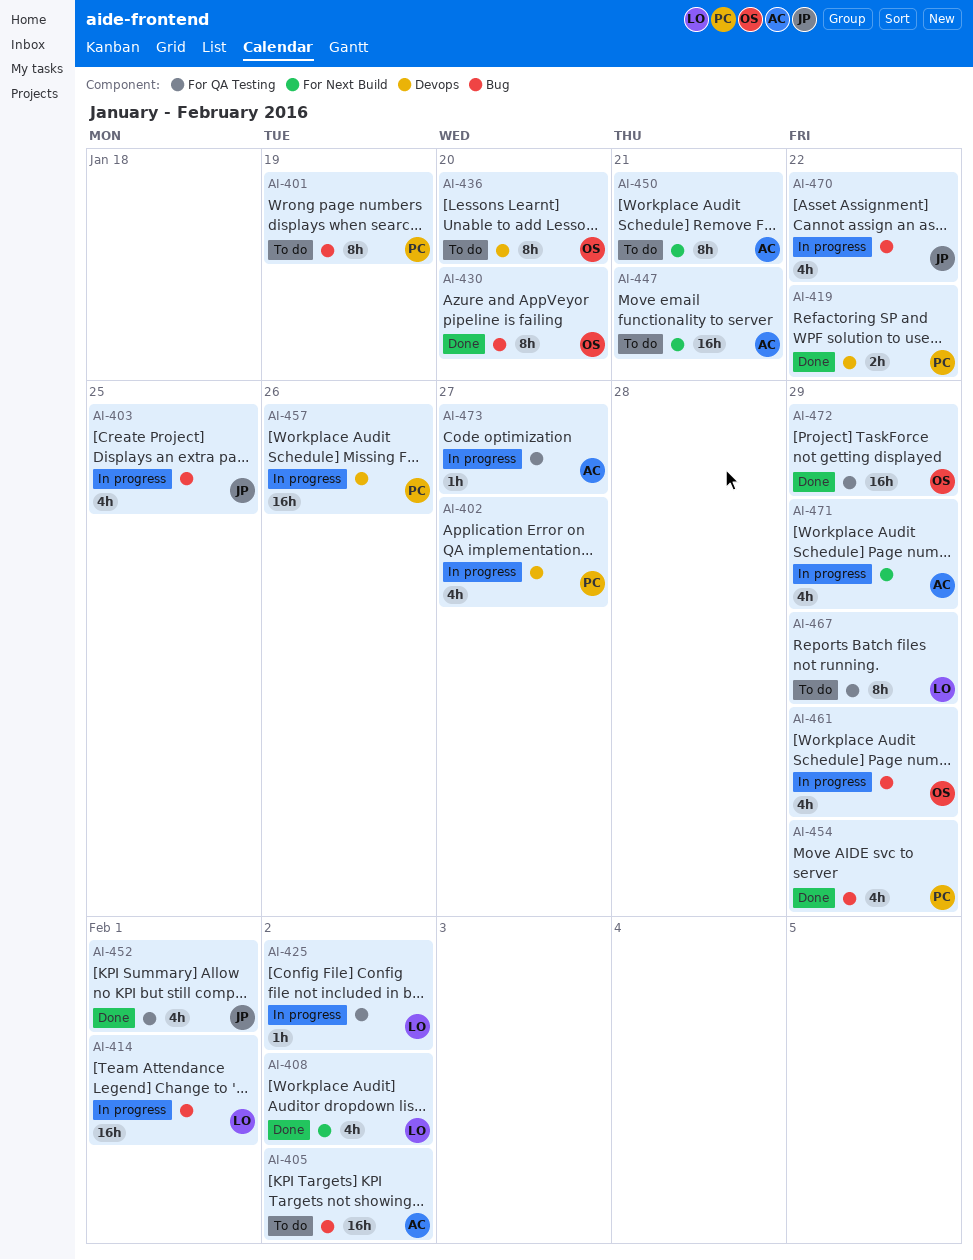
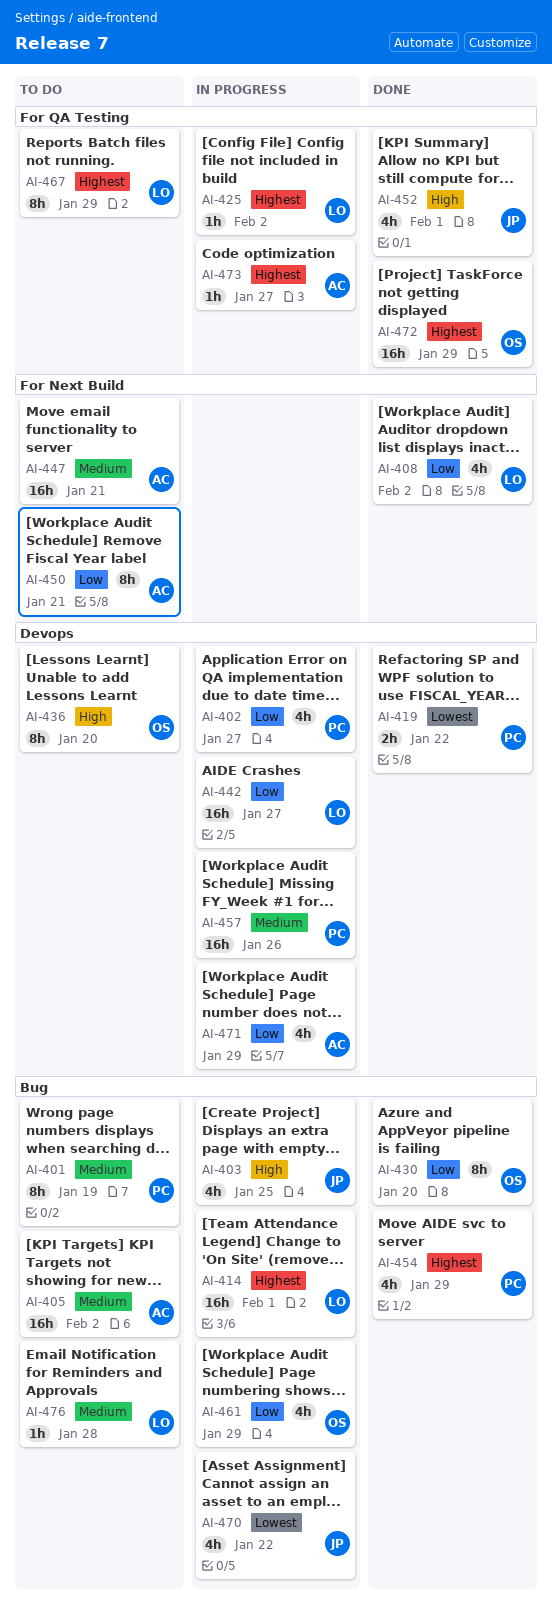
AI-442: none -> present
AI-471, label: For Next Build -> Devops
AI-476: none -> present

